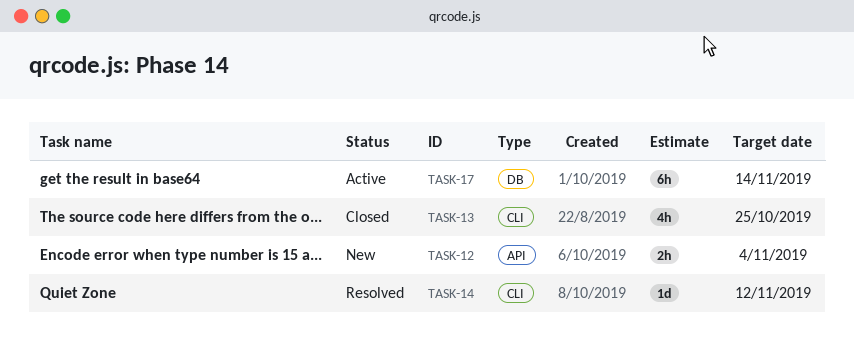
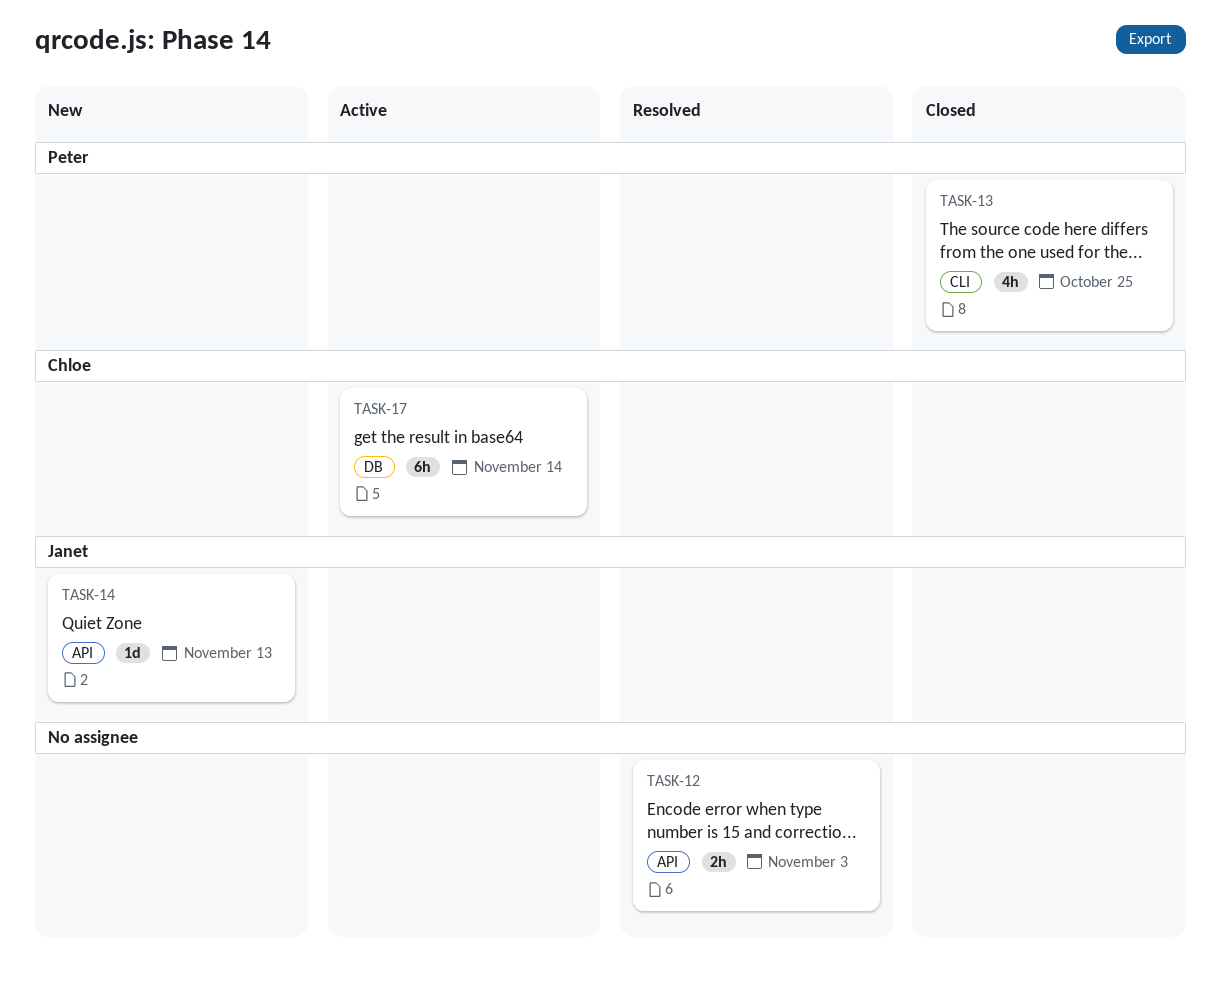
TASK-12, status: New -> Resolved
TASK-12, due: Nov 4 -> Nov 3
TASK-14, status: Resolved -> New
TASK-14, label: CLI -> API
TASK-14, due: Nov 12 -> Nov 13

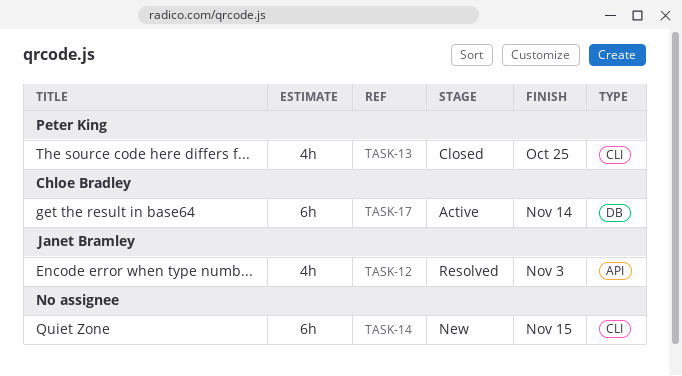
TASK-12, owner: none -> Janet Bramley
TASK-12, estimate: 2h -> 4h
TASK-14, owner: Janet Bramley -> none
TASK-14, label: API -> CLI
TASK-14, estimate: 1d -> 6h
TASK-14, due: Nov 13 -> Nov 15

